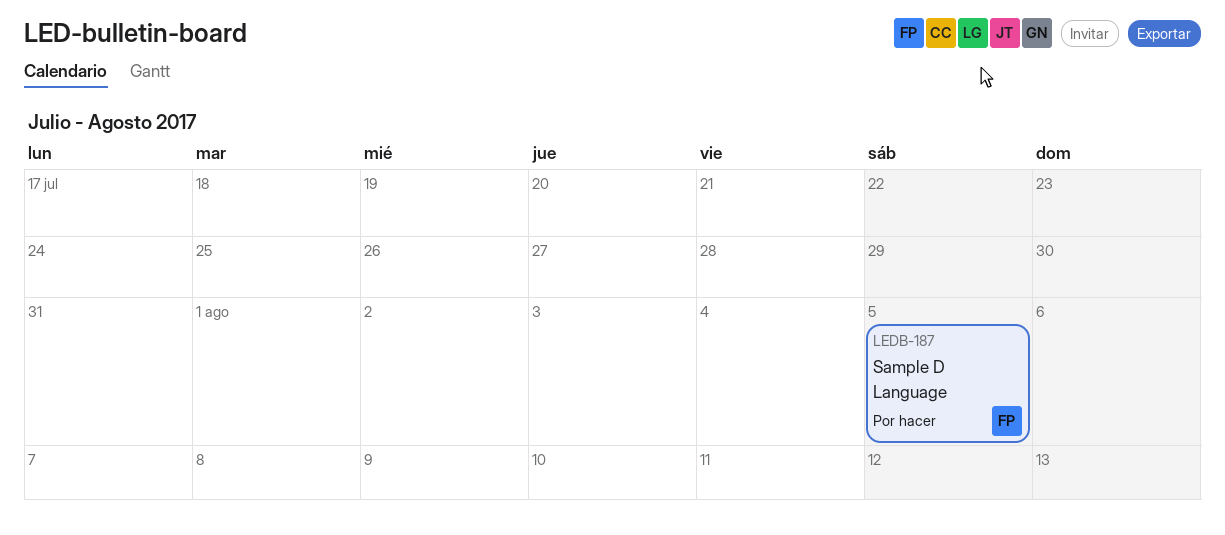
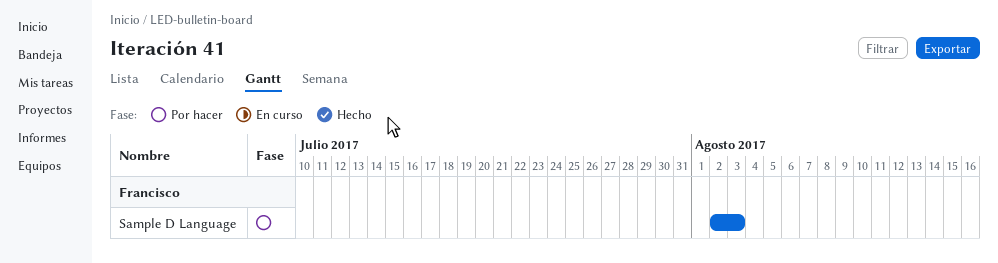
Sample D Language, due: Aug 5 -> Aug 3

